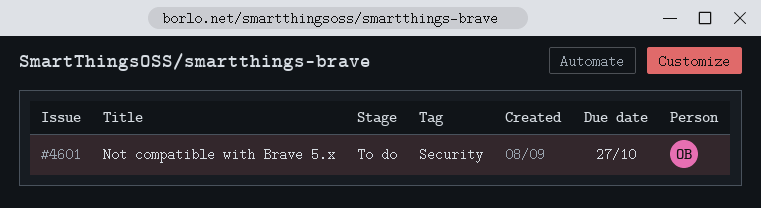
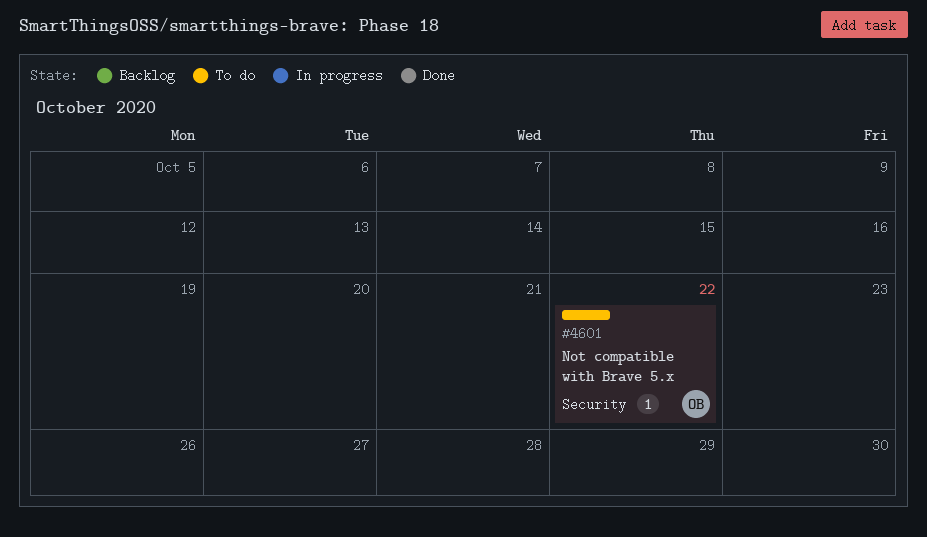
#4601, due: Oct 27 -> Oct 22

